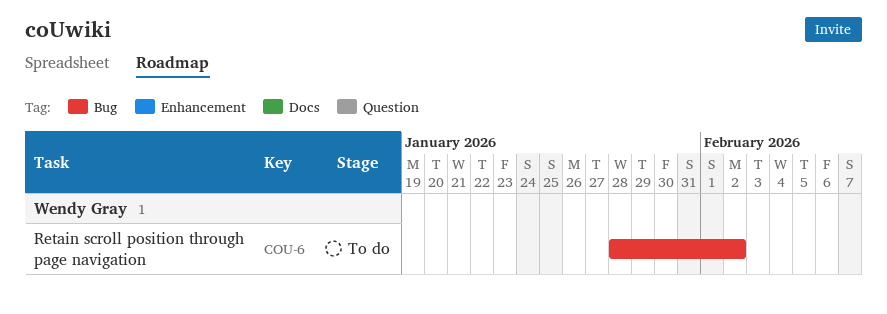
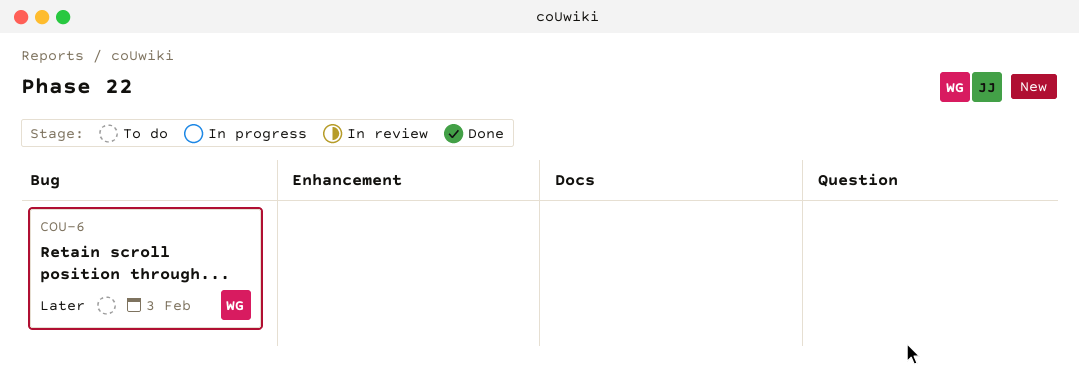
COU-6, due: Feb 2 -> Feb 3

